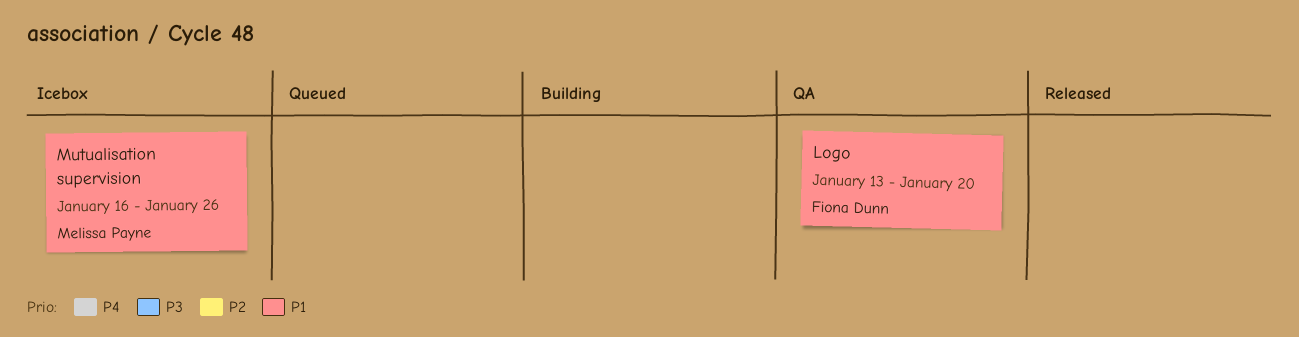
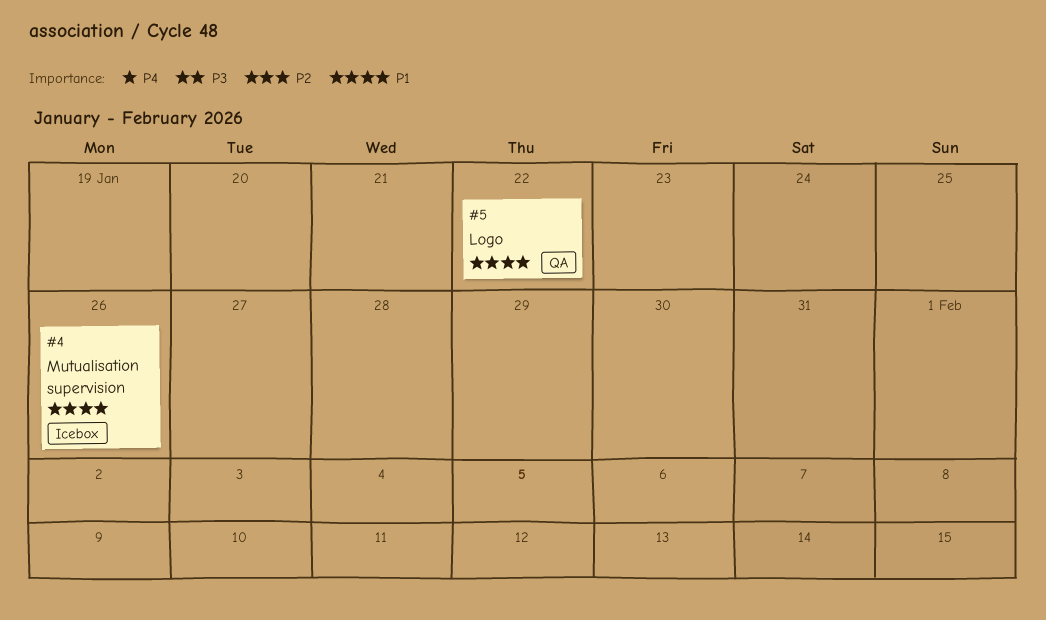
Logo, due: Jan 20 -> Jan 22

